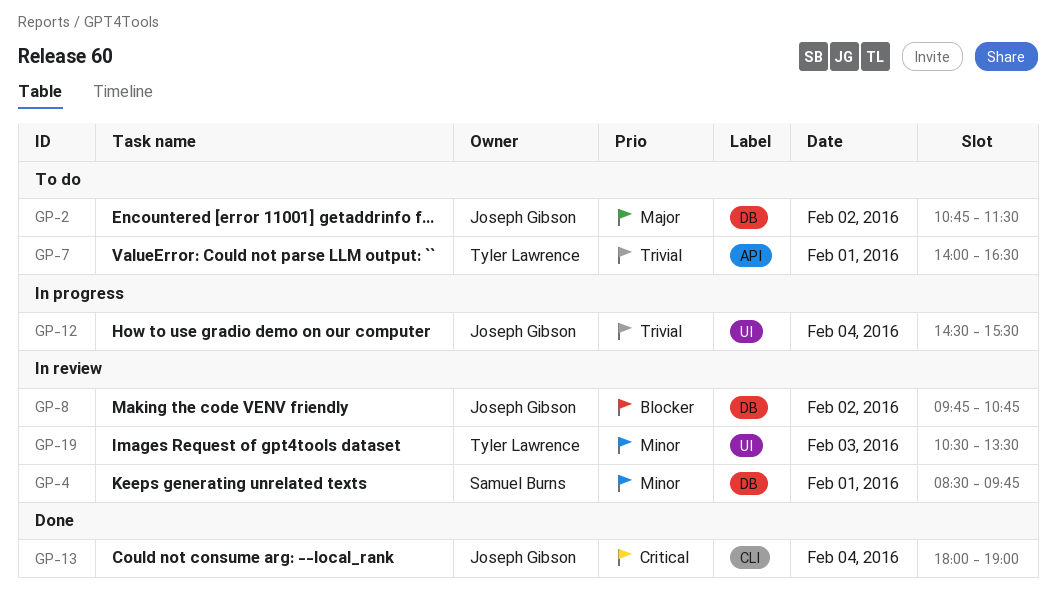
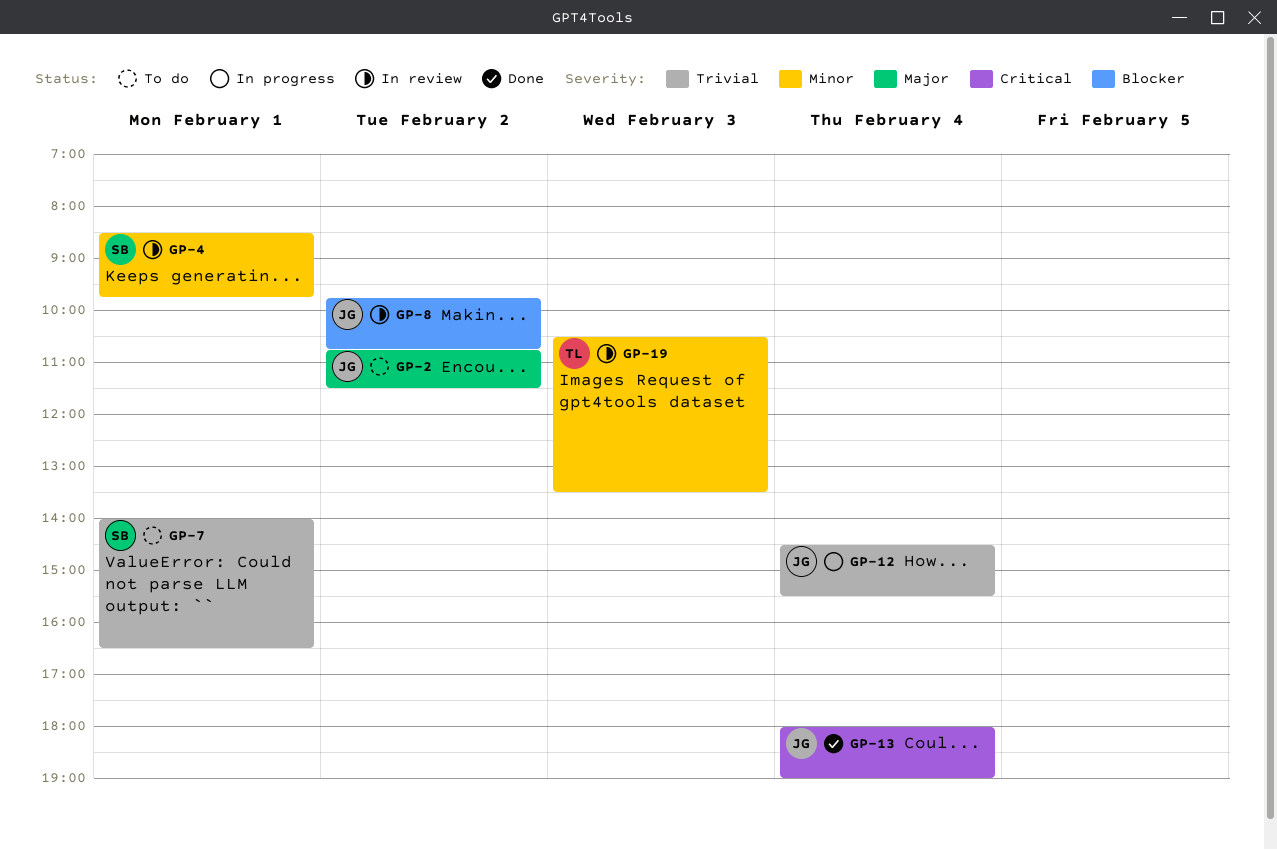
GP-7, owner: Tyler Lawrence -> Samuel Burns

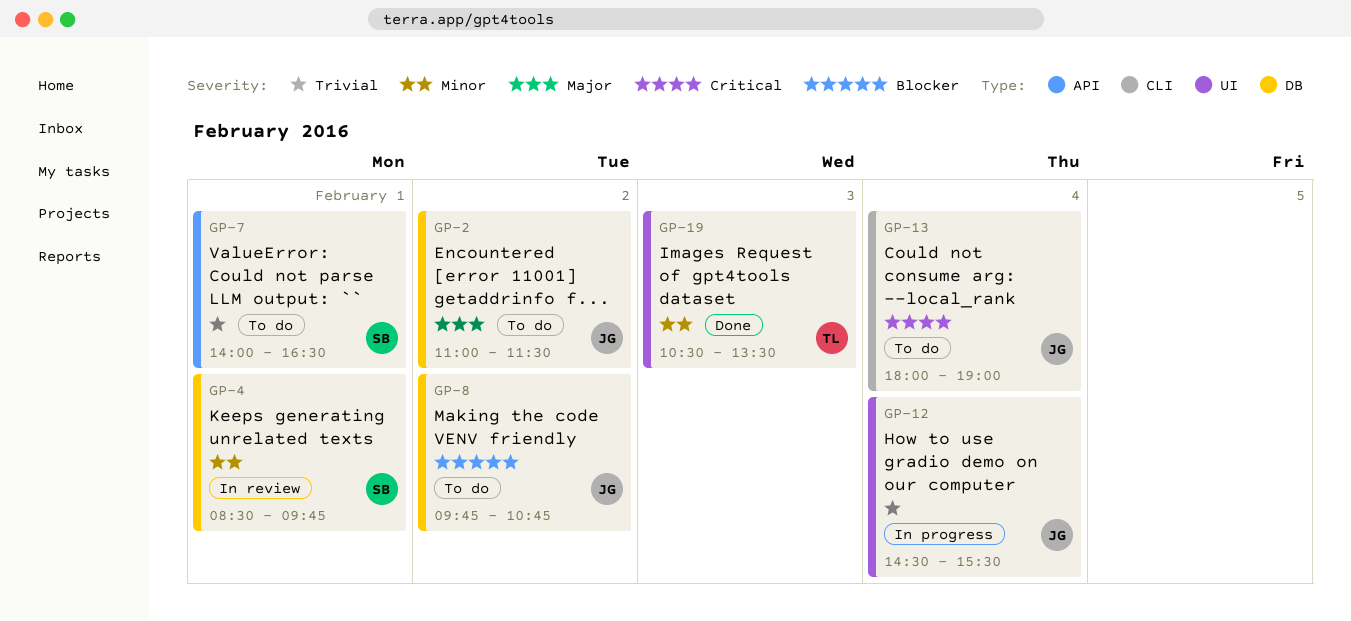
GP-2, begins: 10:45 -> 11:00
GP-8, status: In review -> To do
GP-13, status: Done -> To do
GP-19, status: In review -> Done

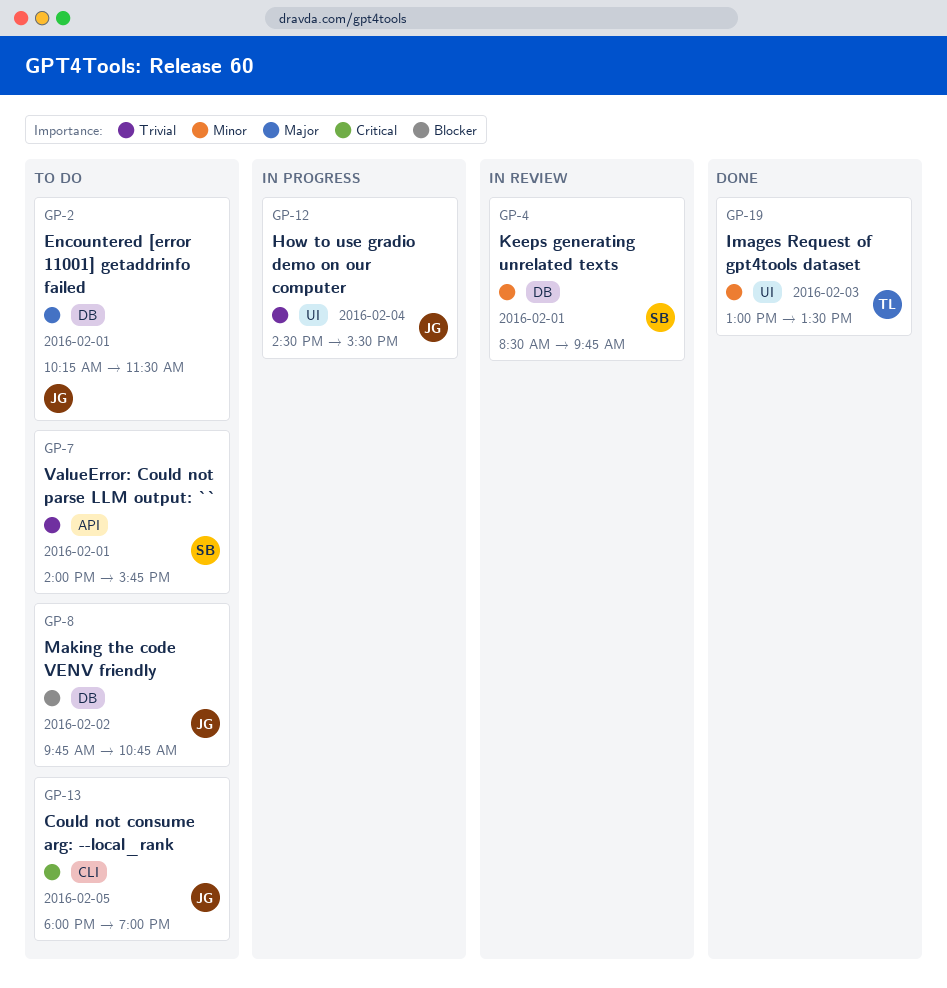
GP-2, day: Feb 2 -> Feb 1
GP-2, begins: 11:00 -> 10:15
GP-7, ends: 16:30 -> 15:45
GP-13, day: Feb 4 -> Feb 5
GP-19, begins: 10:30 -> 13:00

